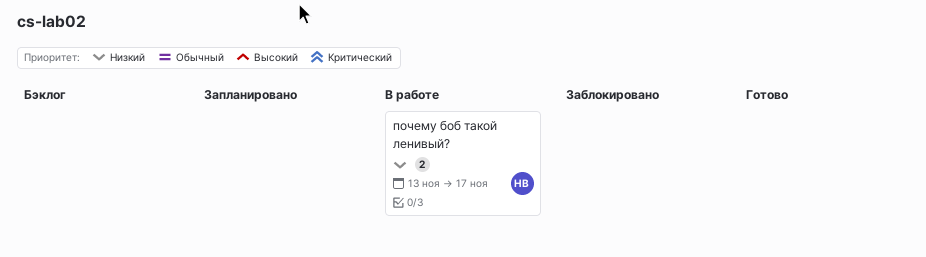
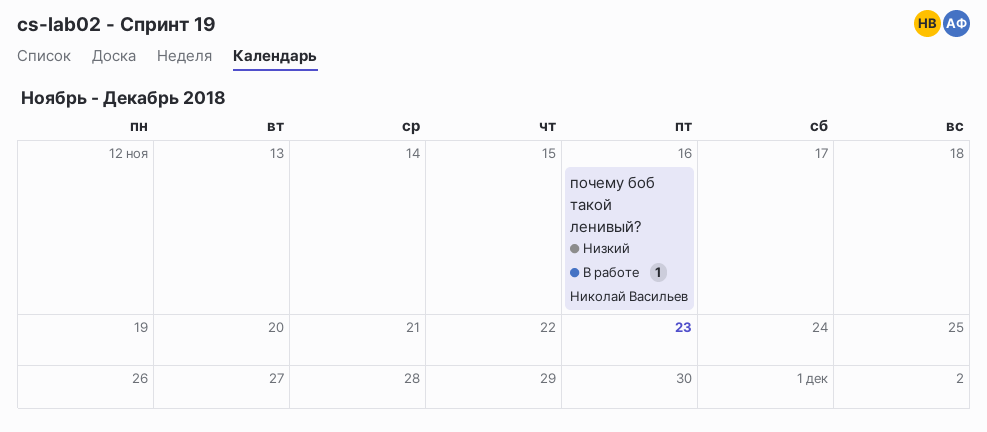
почему боб такой ленивый?, estimate: 2 -> 1
почему боб такой ленивый?, due: Nov 17 -> Nov 16

